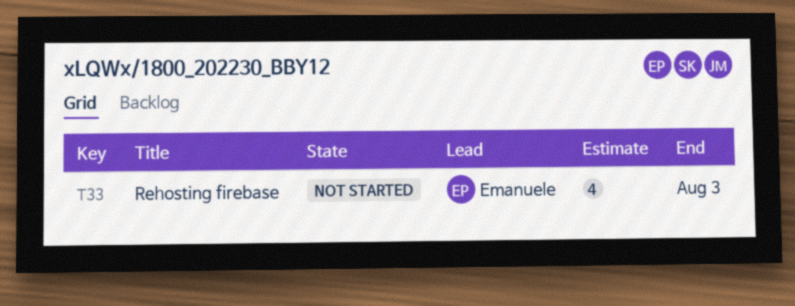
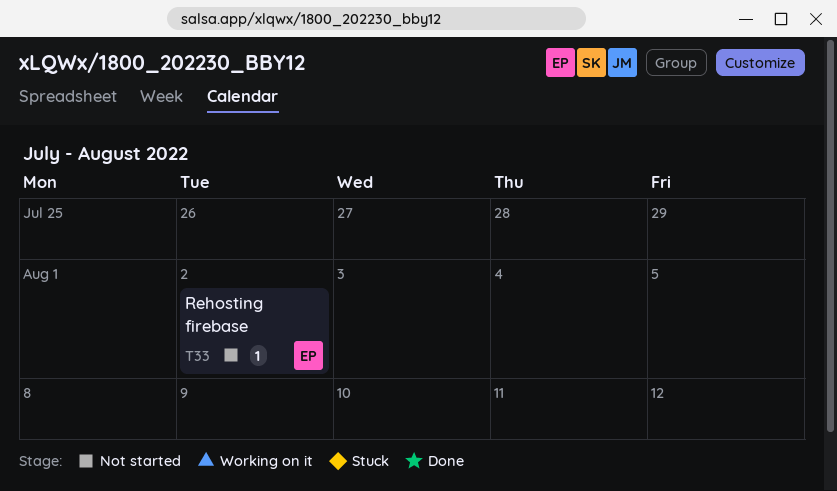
T33, estimate: 4 -> 1
T33, due: Aug 3 -> Aug 2

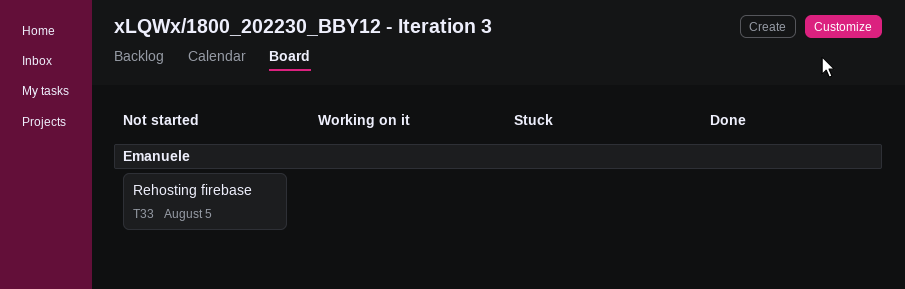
T33, due: Aug 2 -> Aug 5

